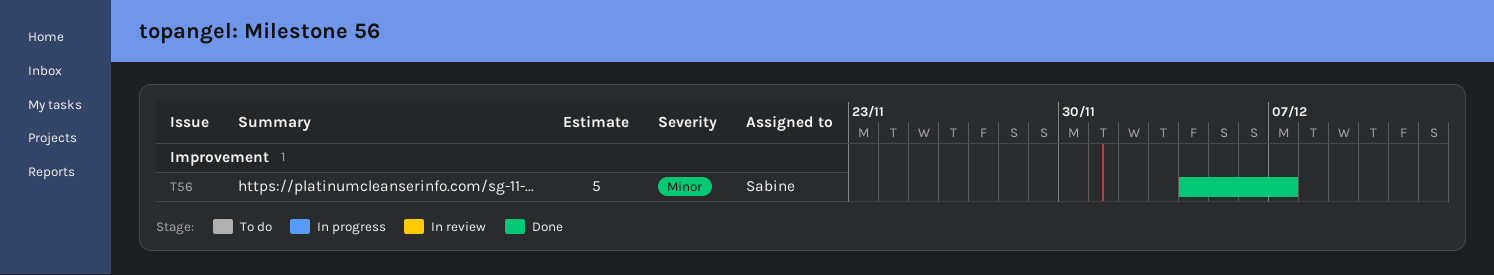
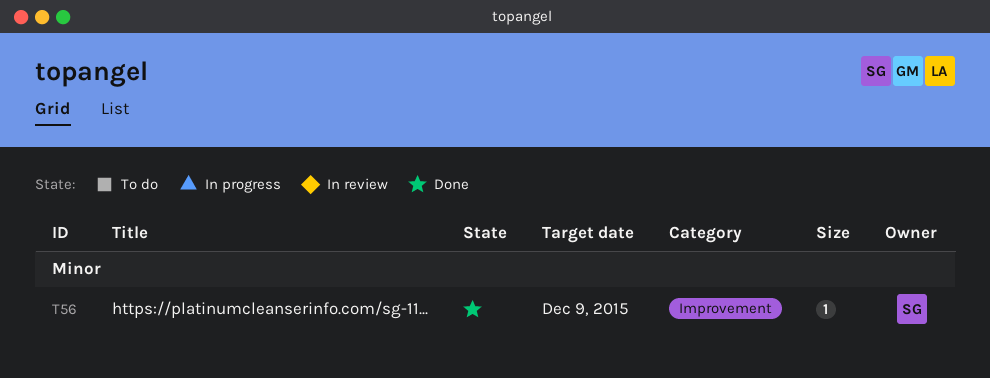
T56, estimate: 5 -> 1
T56, due: Dec 7 -> Dec 9

